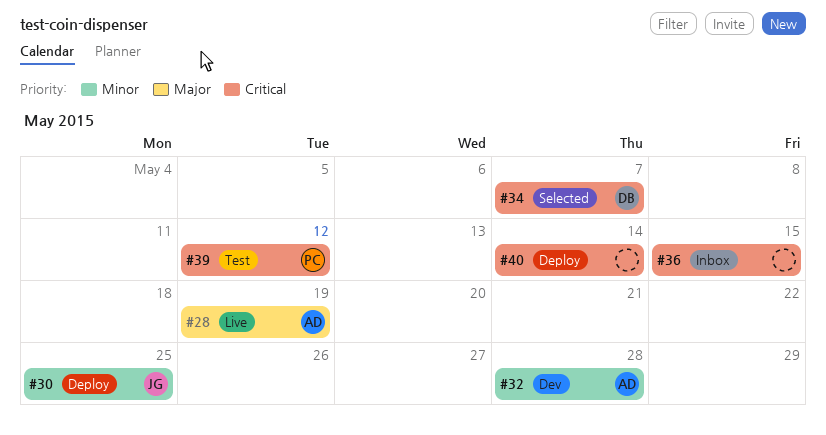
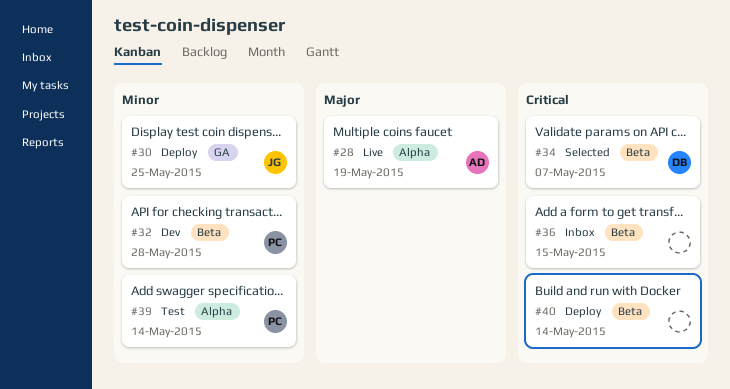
#32, owner: AD -> PC
#39, priority: Critical -> Minor
#39, due: May 12 -> May 14

